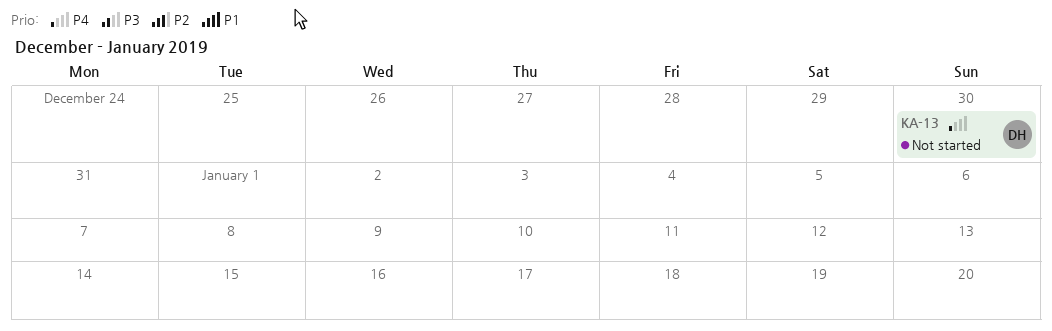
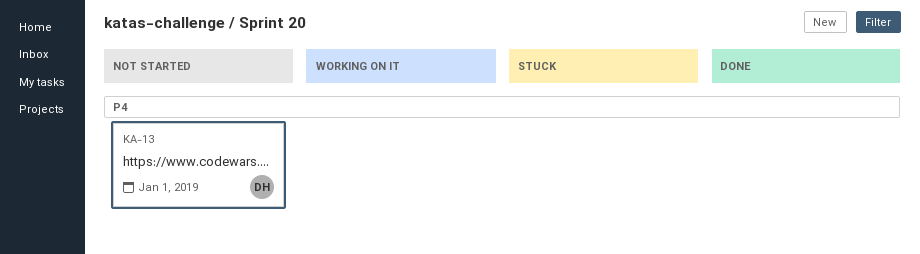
KA-13, due: Dec 30 -> Jan 1

